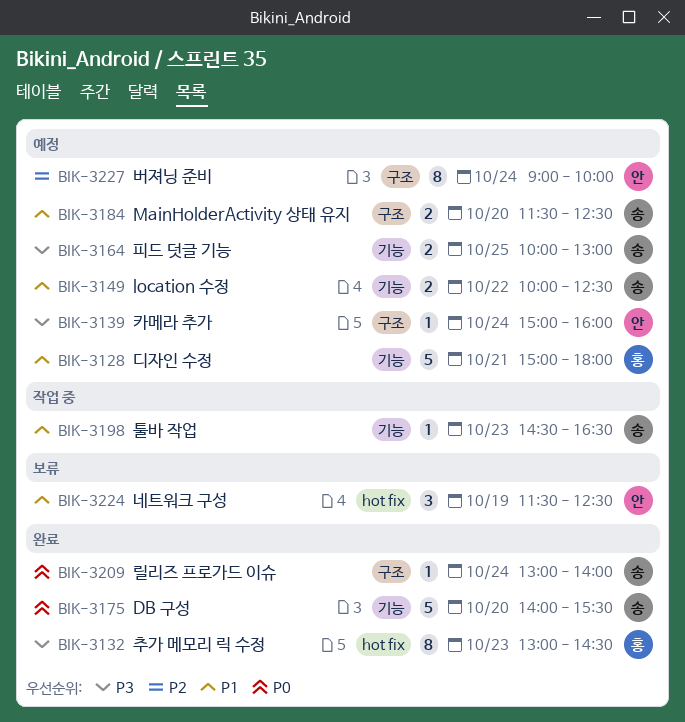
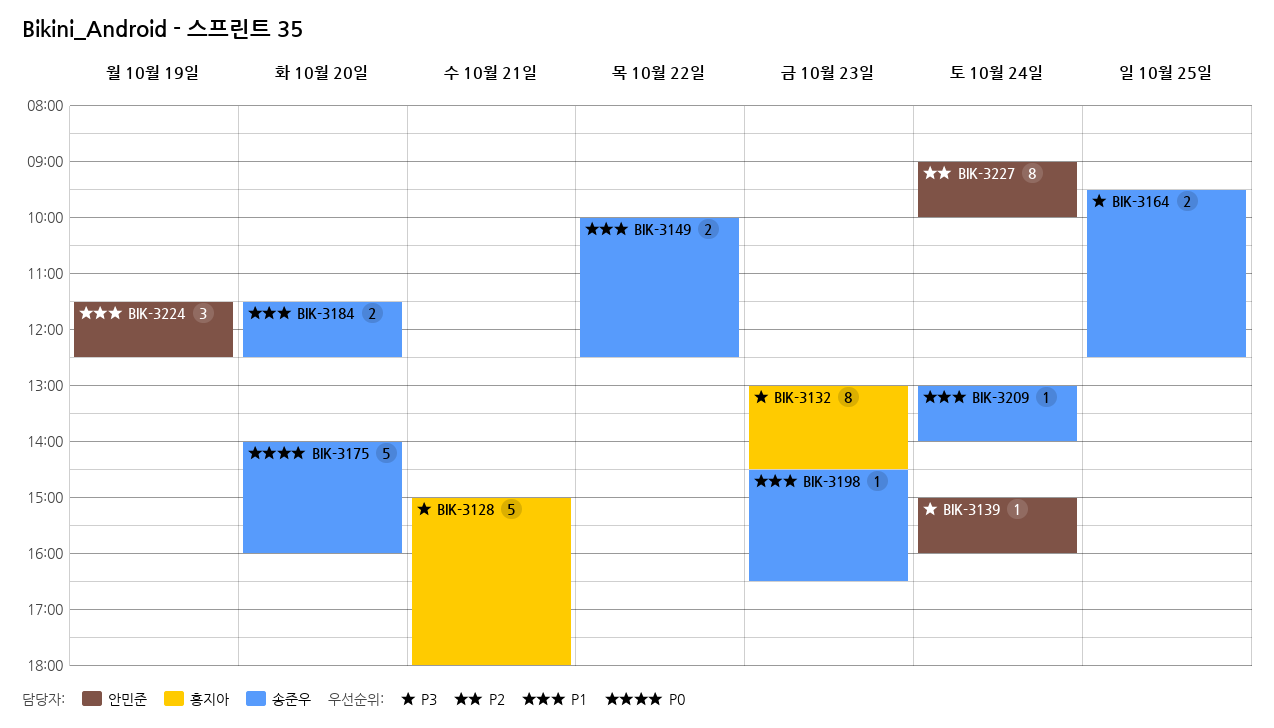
BIK-3128, priority: P1 -> P3
BIK-3164, begins: 10:00 -> 09:30
BIK-3164, ends: 13:00 -> 12:30
BIK-3175, ends: 15:30 -> 16:00
BIK-3209, priority: P0 -> P1

